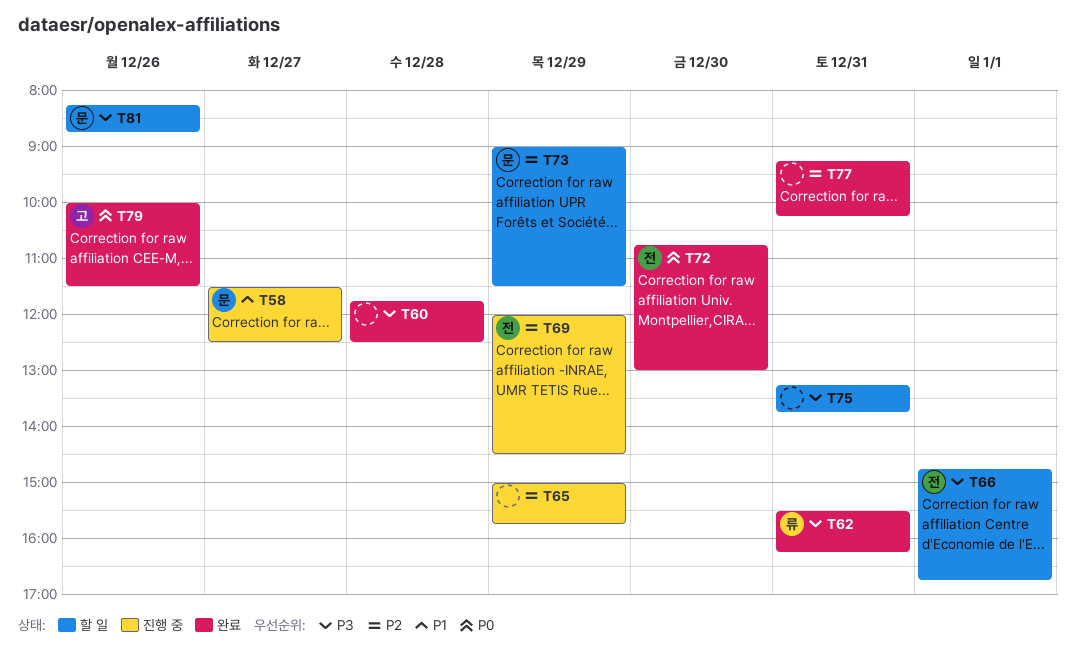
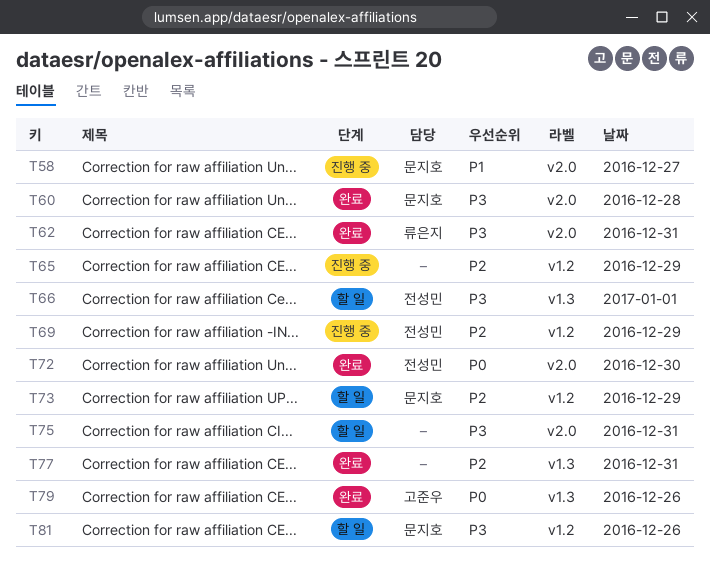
T60, owner: none -> 문지호

